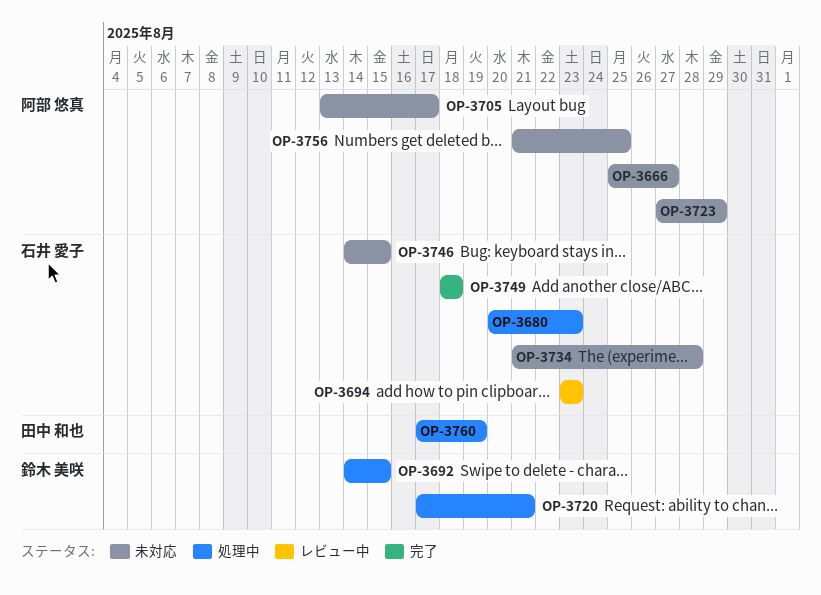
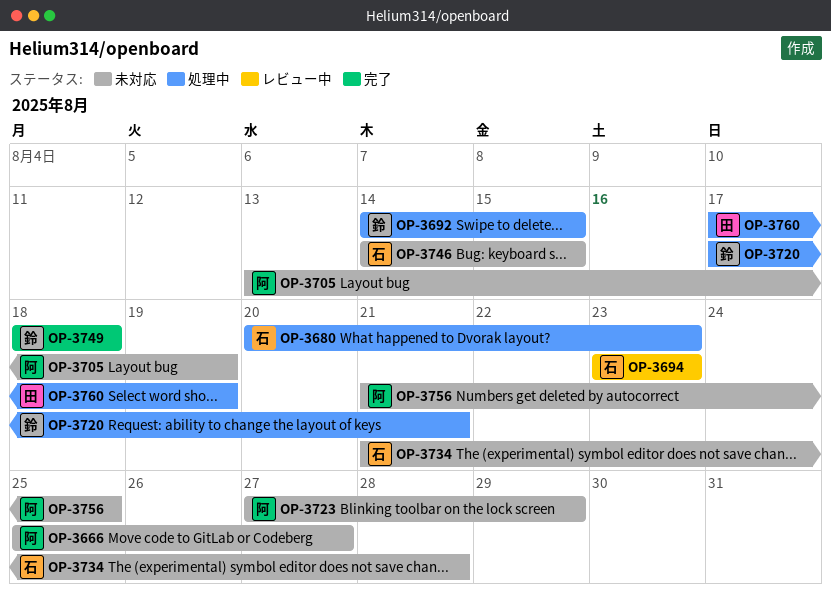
OP-3705, due: Aug 17 -> Aug 19
OP-3749, owner: 石井 愛子 -> 鈴木 美咲

